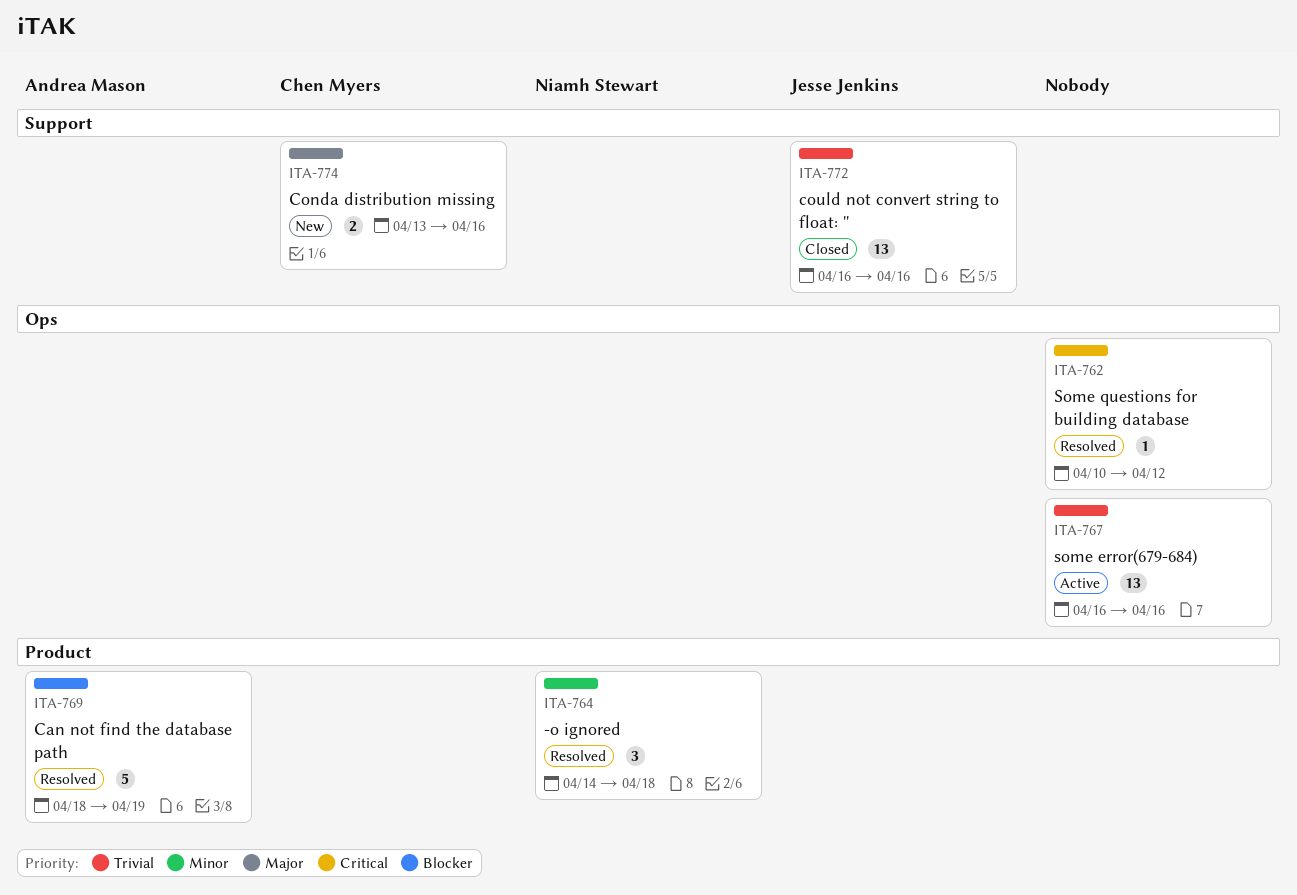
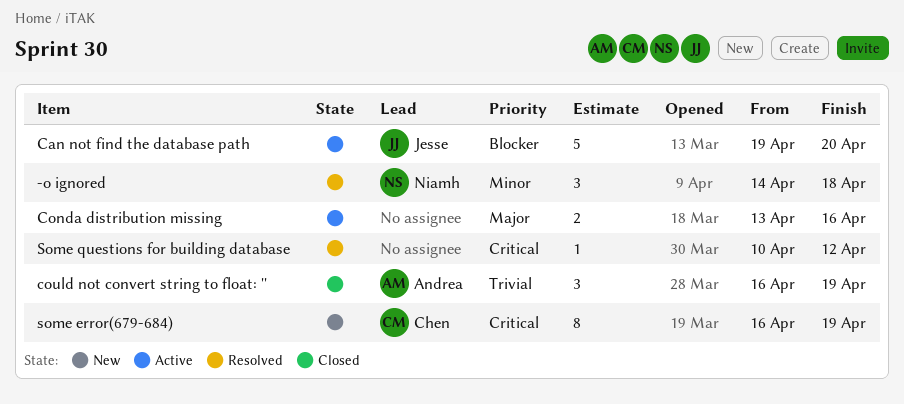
Can not find the database path, status: Resolved -> Active
Can not find the database path, owner: Andrea Mason -> Jesse Jenkins
Can not find the database path, start: Apr 18 -> Apr 19
Can not find the database path, due: Apr 19 -> Apr 20
Conda distribution missing, status: New -> Active
Conda distribution missing, owner: Chen Myers -> none
could not convert string to float: '', owner: Jesse Jenkins -> Andrea Mason
could not convert string to float: '', estimate: 13 -> 3
could not convert string to float: '', due: Apr 16 -> Apr 19
some error(679-684), status: Active -> New
some error(679-684), owner: none -> Chen Myers
some error(679-684), priority: Trivial -> Critical
some error(679-684), estimate: 13 -> 8
some error(679-684), due: Apr 16 -> Apr 19

